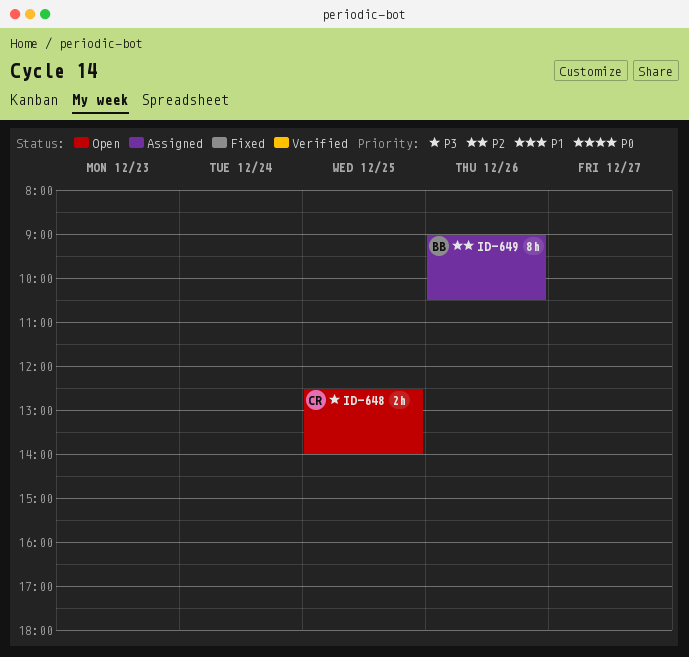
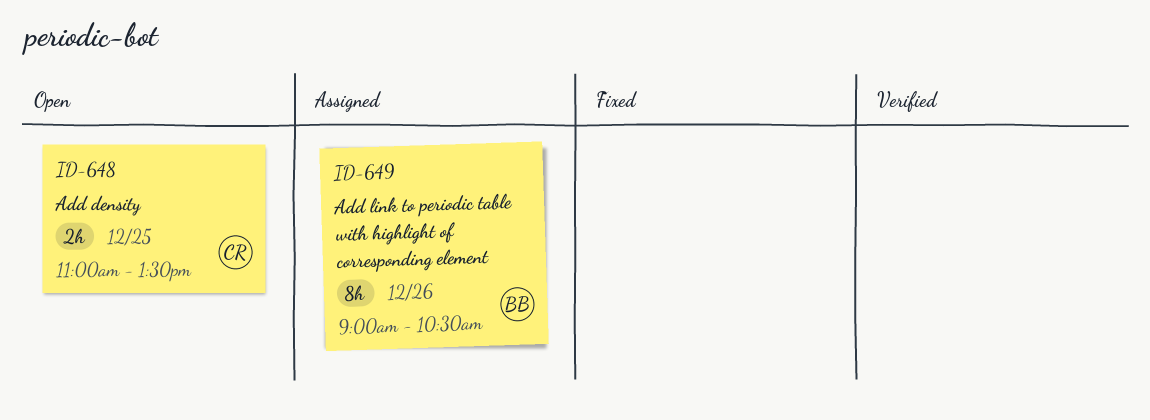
ID-648, begins: 12:30 -> 11:00
ID-648, ends: 14:00 -> 13:30

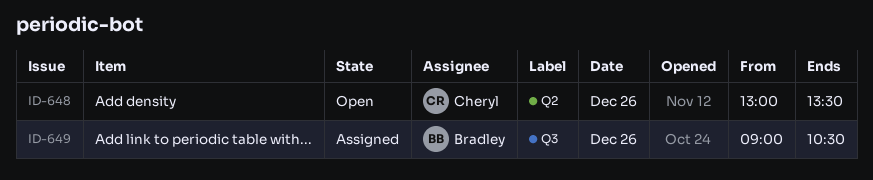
ID-648, day: Dec 25 -> Dec 26
ID-648, begins: 11:00 -> 13:00

